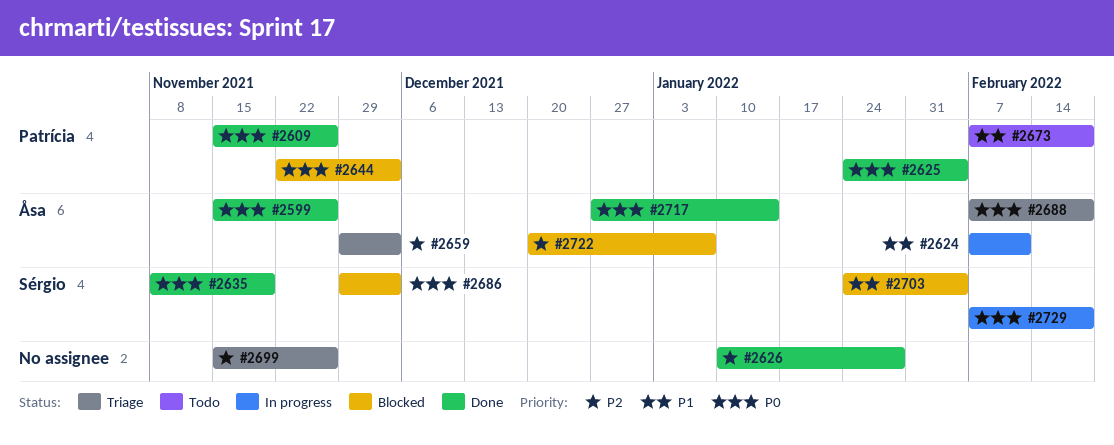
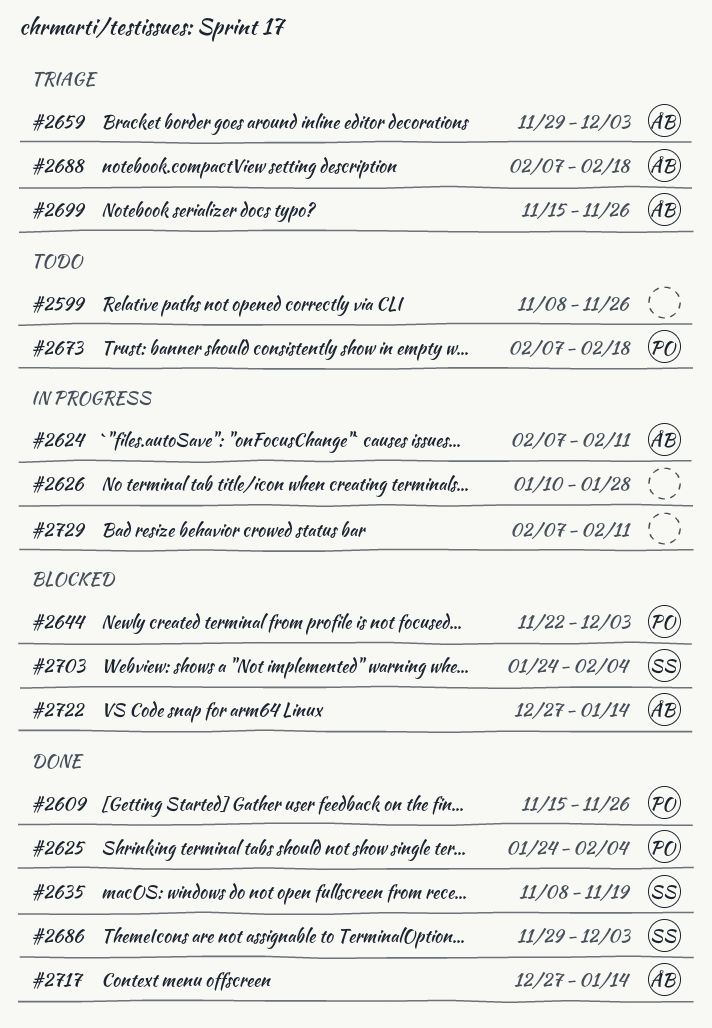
#2599, status: Done -> Todo
#2599, owner: Åsa -> none
#2599, start: Nov 15 -> Nov 8
#2626, status: Done -> In progress
#2686, status: Blocked -> Done
#2699, owner: none -> Åsa
#2722, start: Dec 20 -> Dec 27
#2722, due: Jan 7 -> Jan 14
#2729, owner: Sérgio -> none
#2729, due: Feb 18 -> Feb 11

